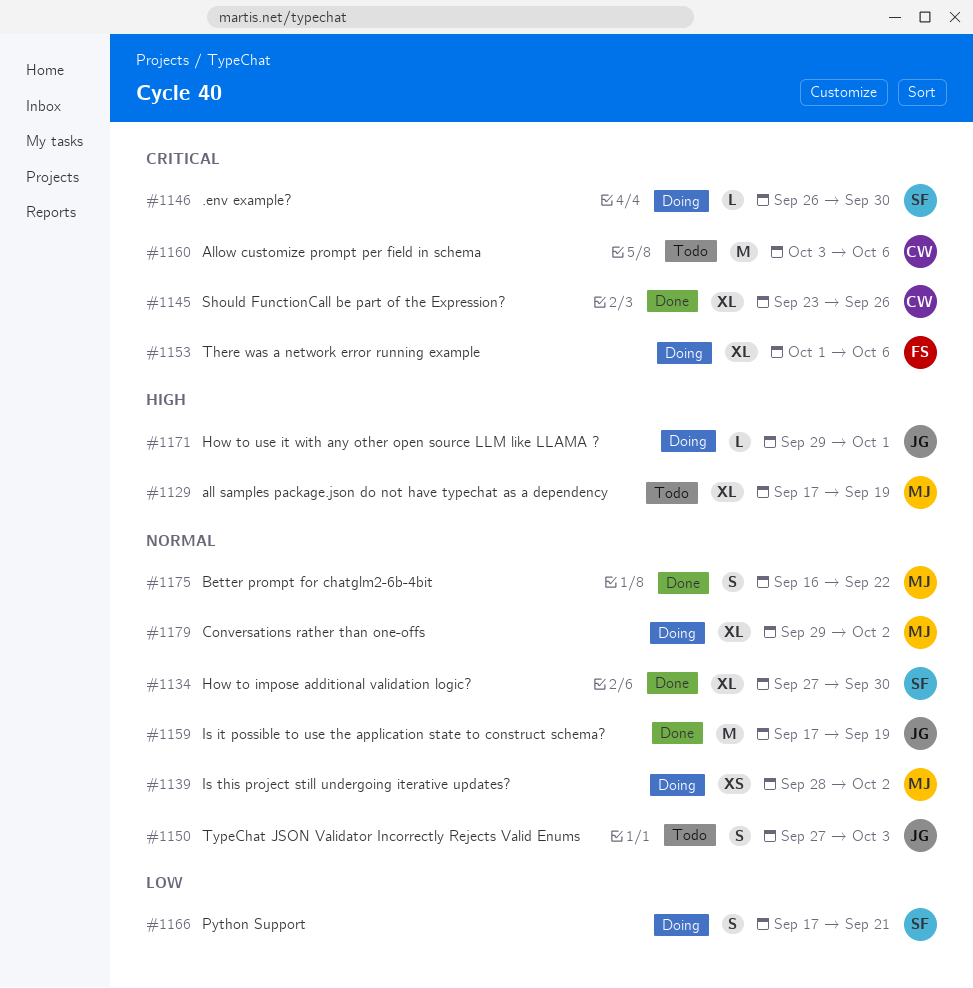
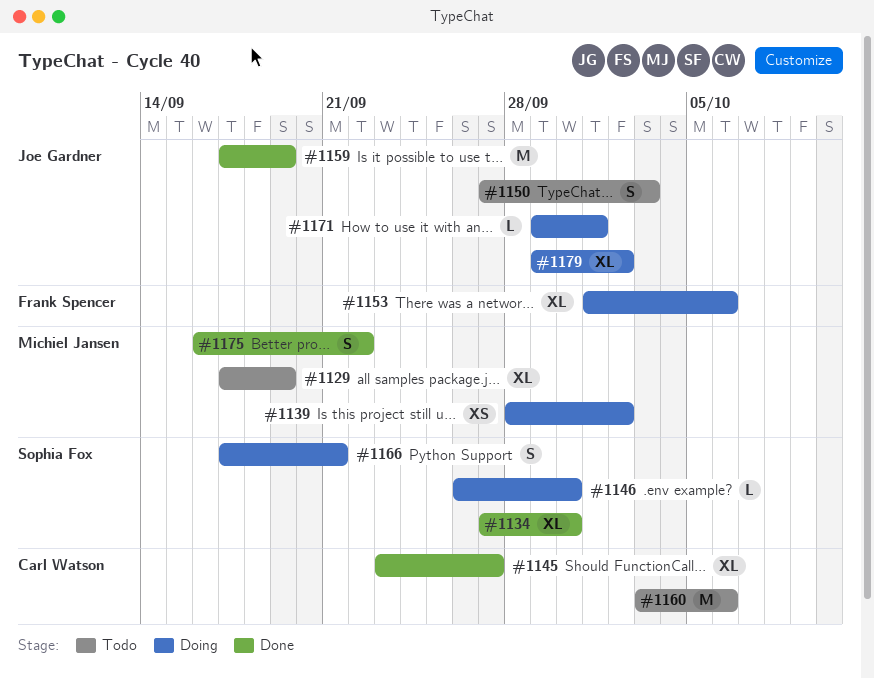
#1145, due: Sep 26 -> Sep 27
#1179, owner: Michiel Jansen -> Joe Gardner

